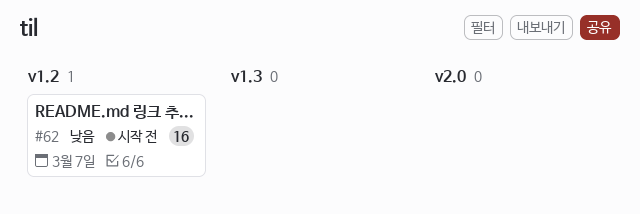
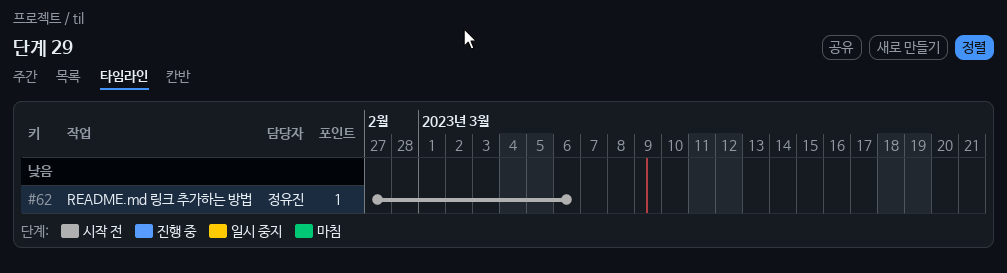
#62, estimate: 16 -> 1
#62, due: Mar 7 -> Mar 6

